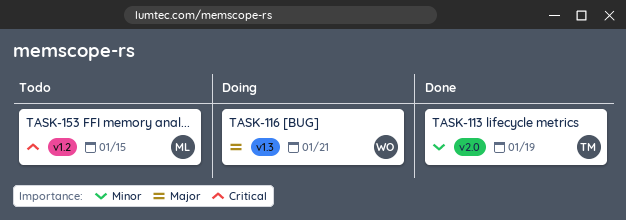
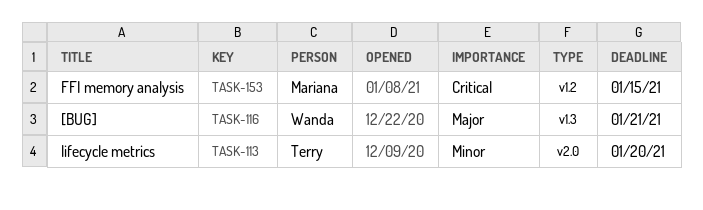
TASK-113, due: Jan 19 -> Jan 20

